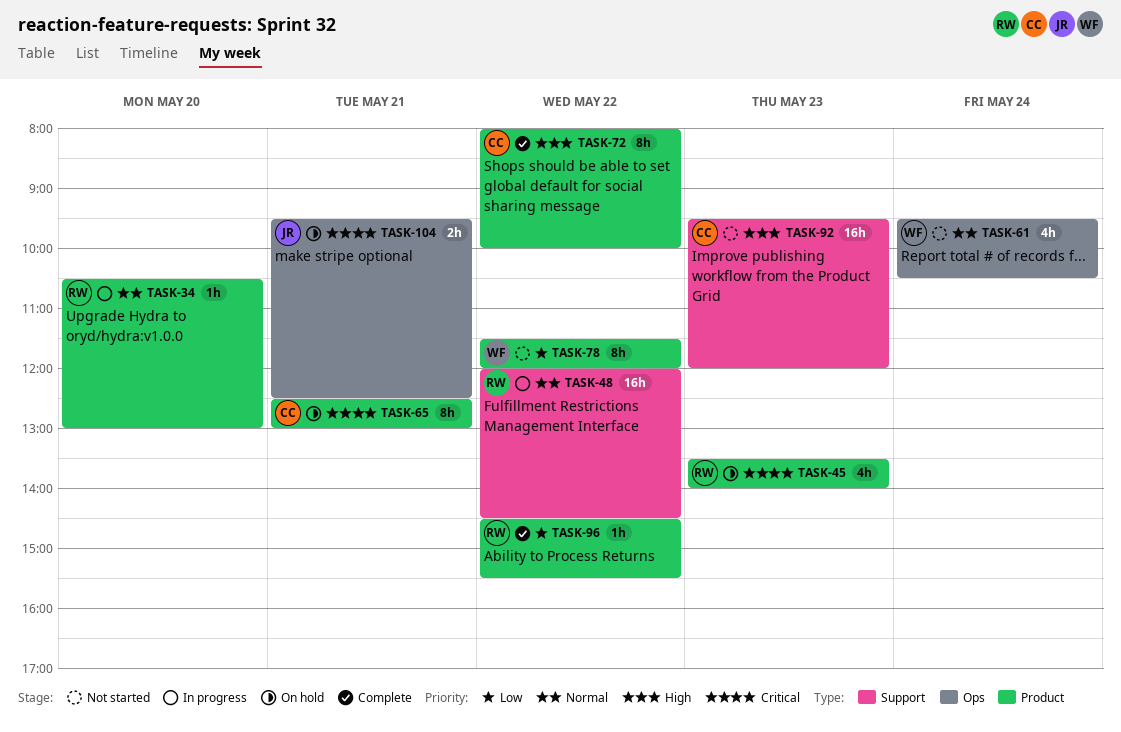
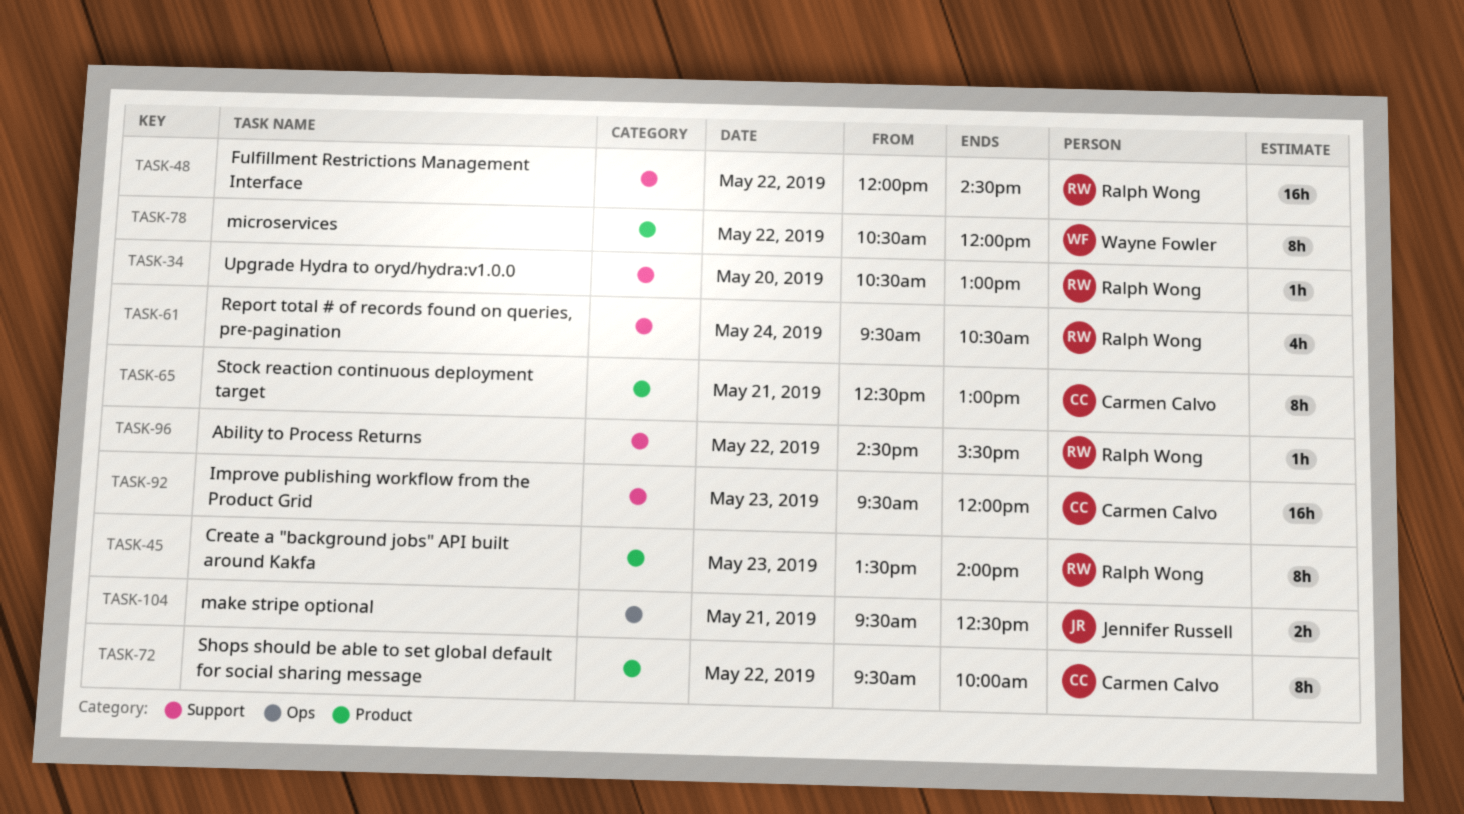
TASK-34, label: Product -> Support
TASK-45, estimate: 4h -> 8h
TASK-61, owner: Wayne Fowler -> Ralph Wong
TASK-61, label: Ops -> Support
TASK-72, begins: 08:00 -> 09:30
TASK-78, begins: 11:30 -> 10:30
TASK-96, label: Product -> Support

